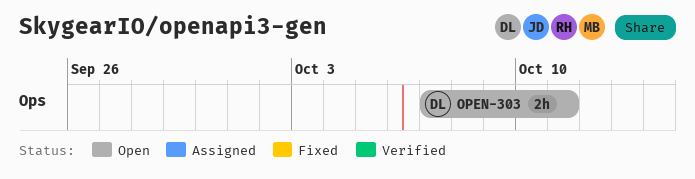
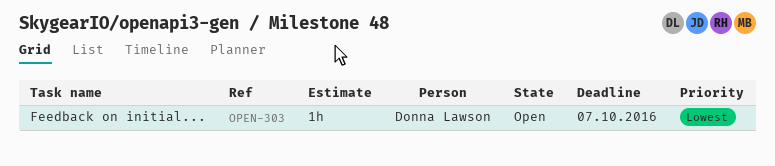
OPEN-303, estimate: 2h -> 1h
OPEN-303, due: Oct 11 -> Oct 7

